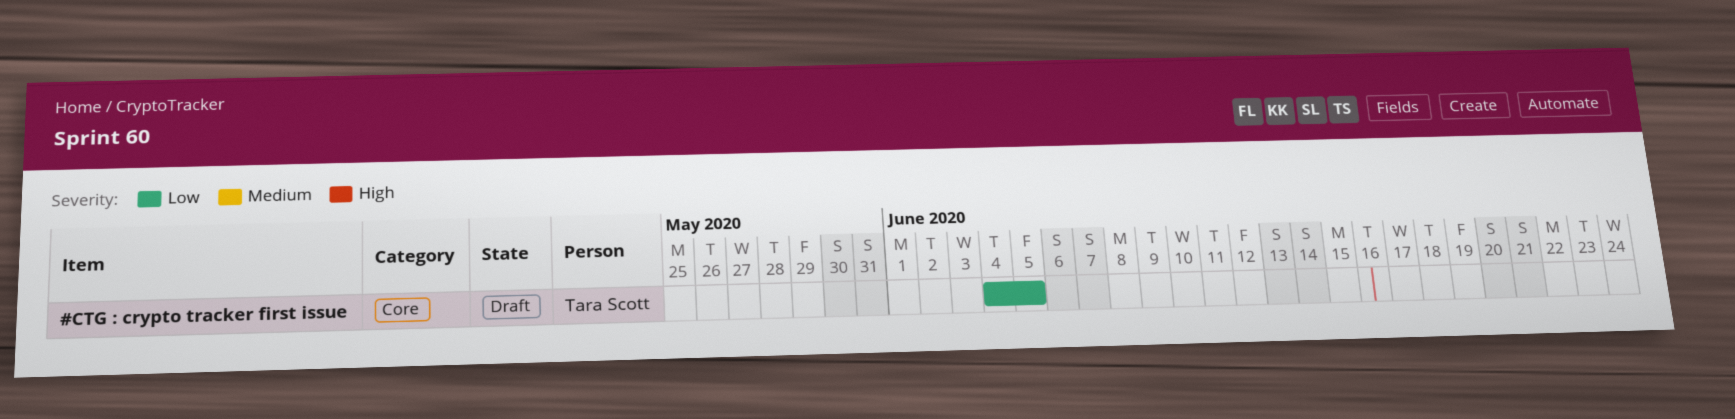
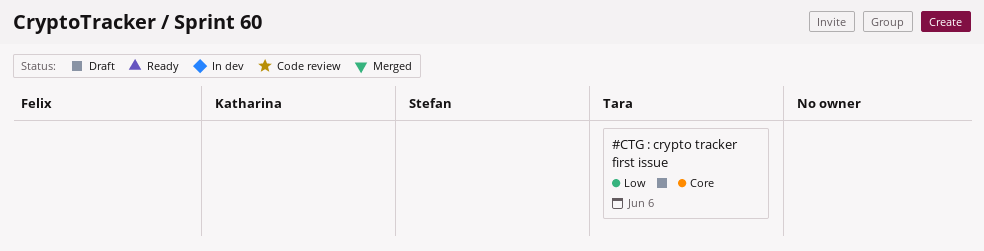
#CTG : crypto tracker first issue, due: Jun 5 -> Jun 6

